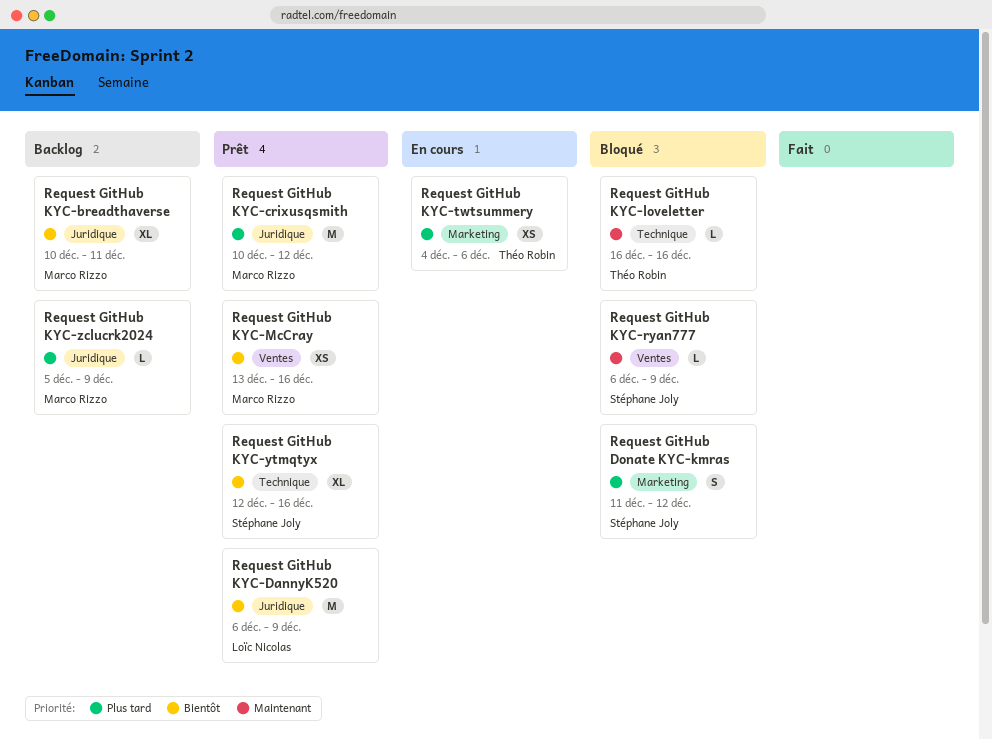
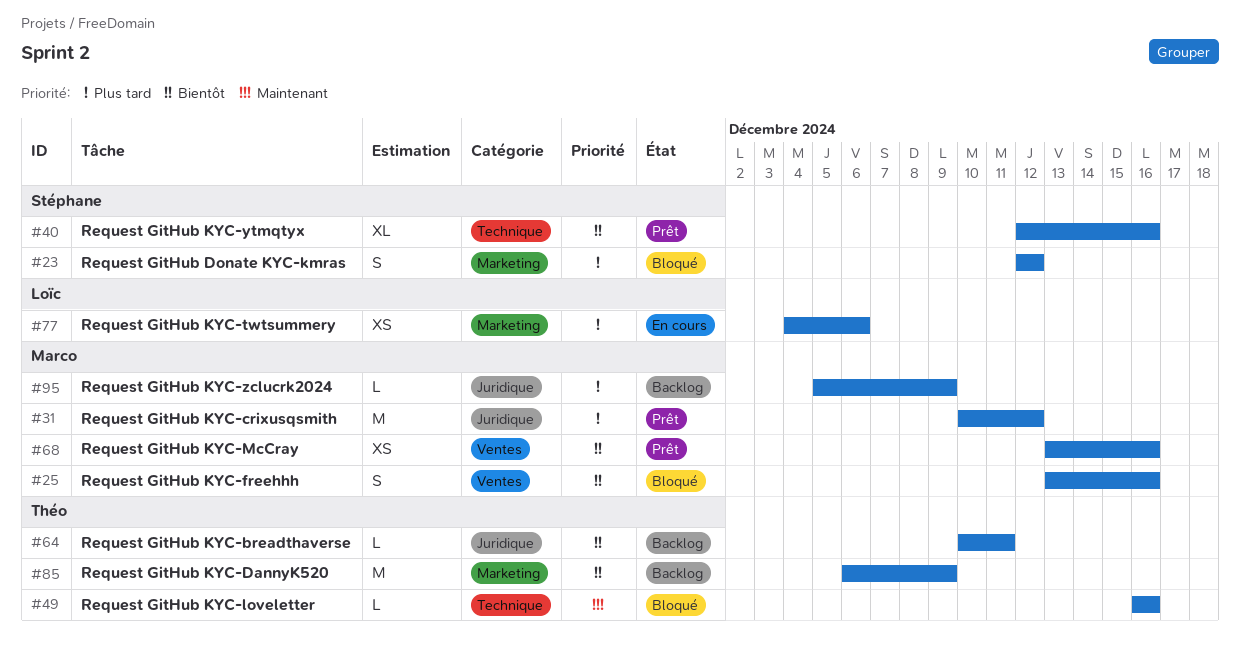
Request GitHub Donate KYC-kmras, start: Dec 11 -> Dec 12
Request GitHub KYC-breadthaverse, owner: Marco Rizzo -> Théo Robin
Request GitHub KYC-breadthaverse, estimate: XL -> L
Request GitHub KYC-DannyK520, status: Prêt -> Backlog
Request GitHub KYC-DannyK520, owner: Loïc Nicolas -> Théo Robin
Request GitHub KYC-DannyK520, label: Juridique -> Marketing
Request GitHub KYC-freehhh: none -> present
Request GitHub KYC-ryan777: present -> none
Request GitHub KYC-twtsummery, owner: Théo Robin -> Loïc Nicolas

